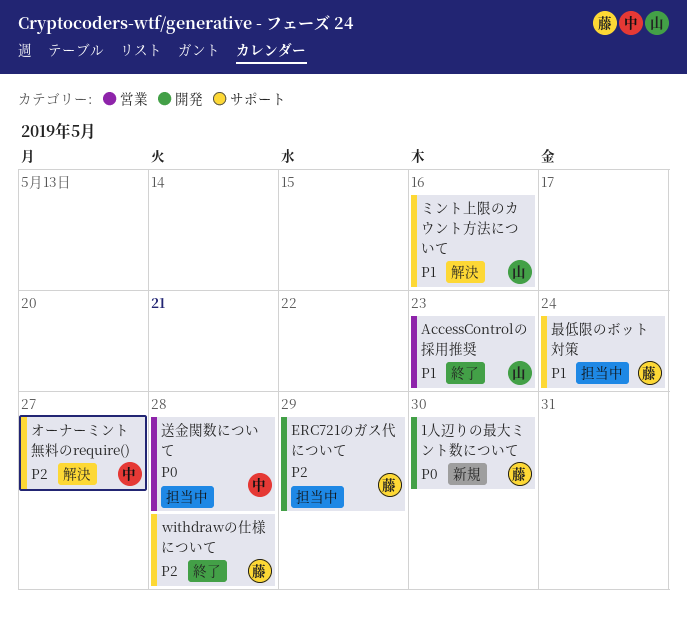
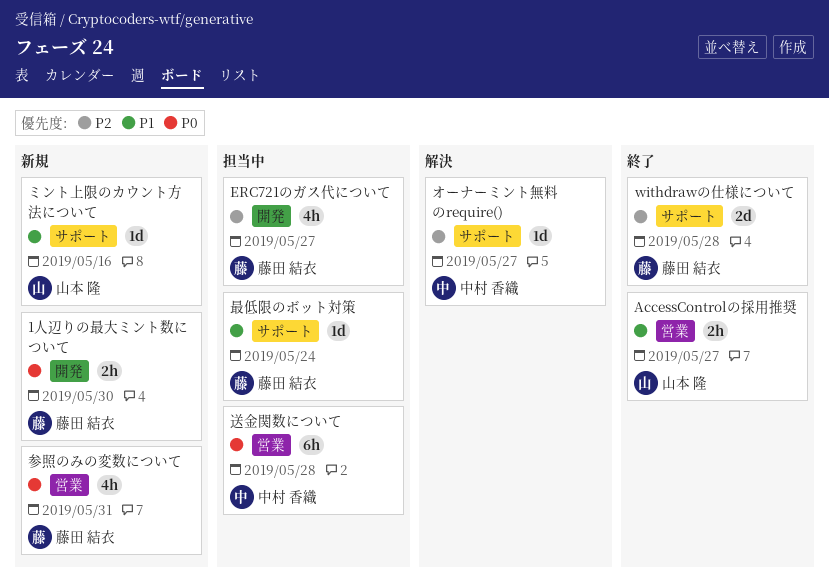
AccessControlの採用推奨, due: May 23 -> May 27
ERC721のガス代について, due: May 29 -> May 27
ミント上限のカウント方法について, status: 解決 -> 新規
参照のみの変数について: none -> present

